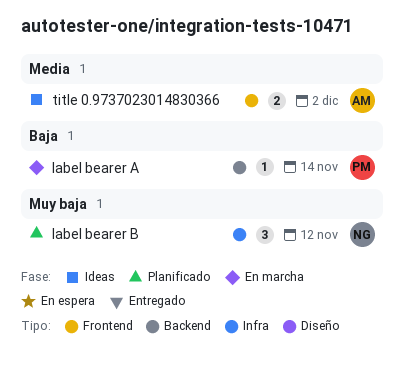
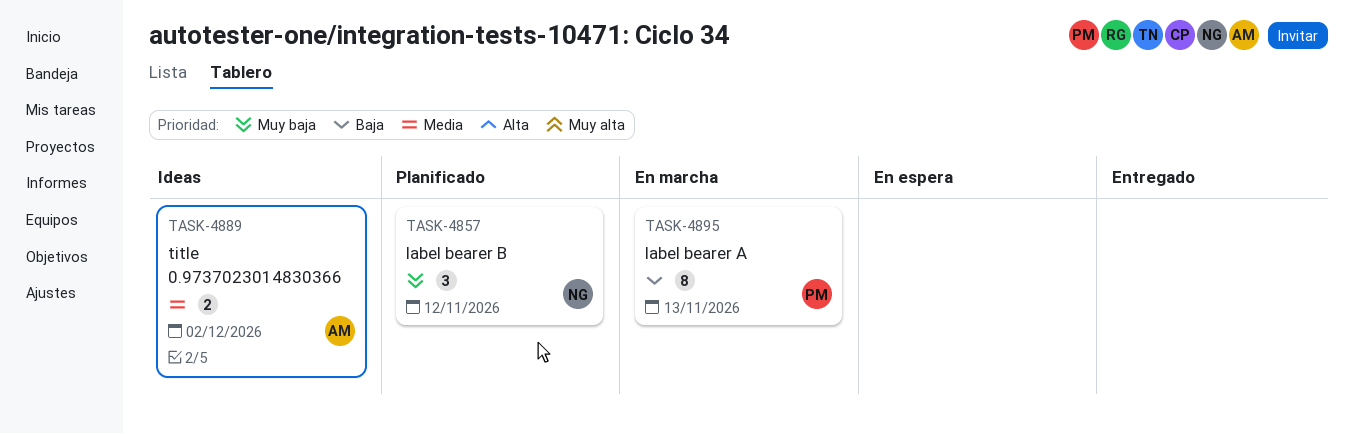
label bearer A, estimate: 1 -> 8
label bearer A, due: Nov 14 -> Nov 13

